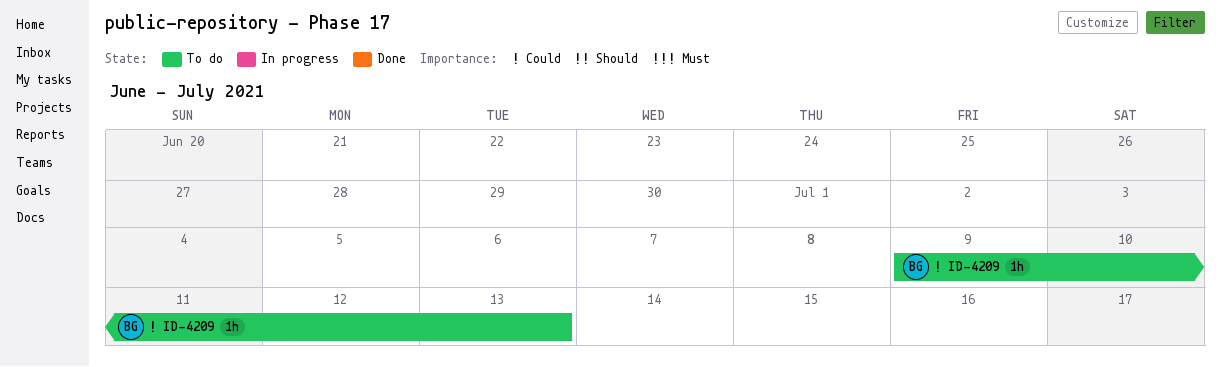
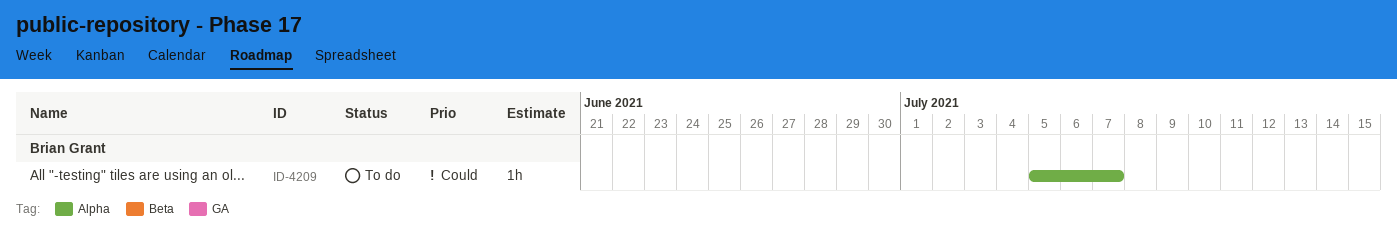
ID-4209, start: Jul 9 -> Jul 5
ID-4209, due: Jul 13 -> Jul 7

